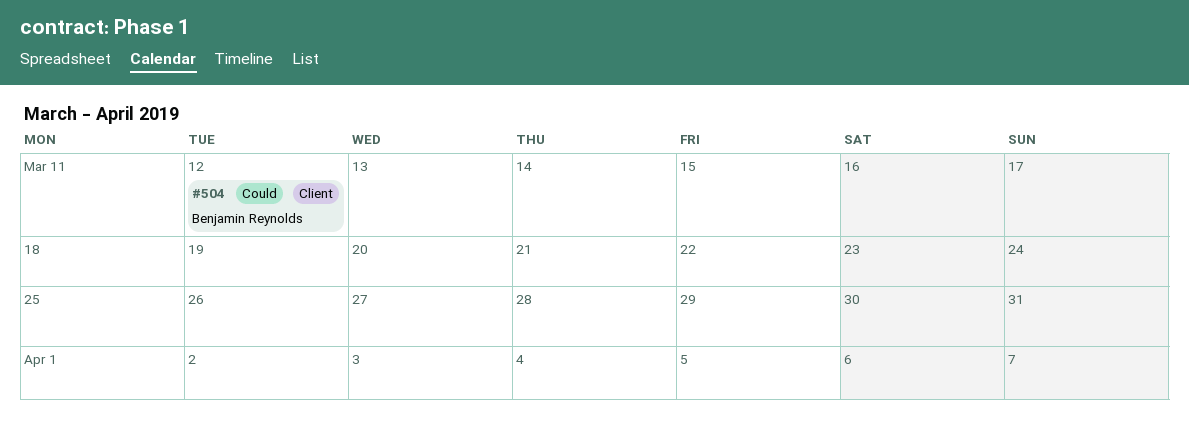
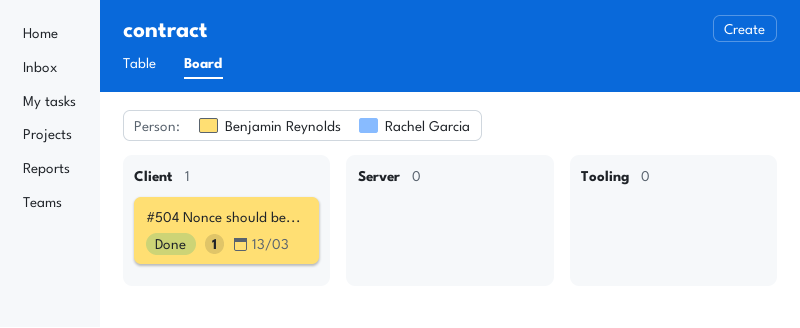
#504, due: Mar 12 -> Mar 13

